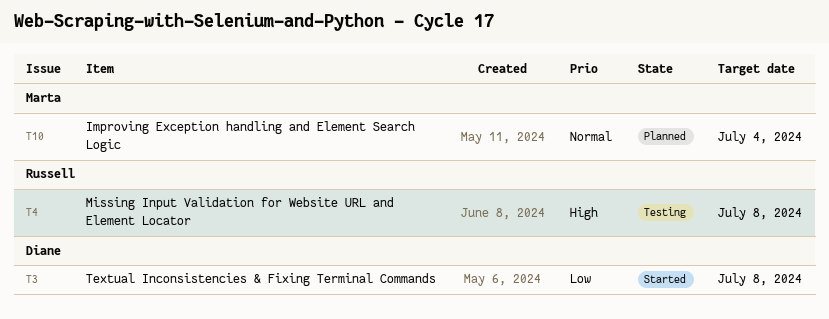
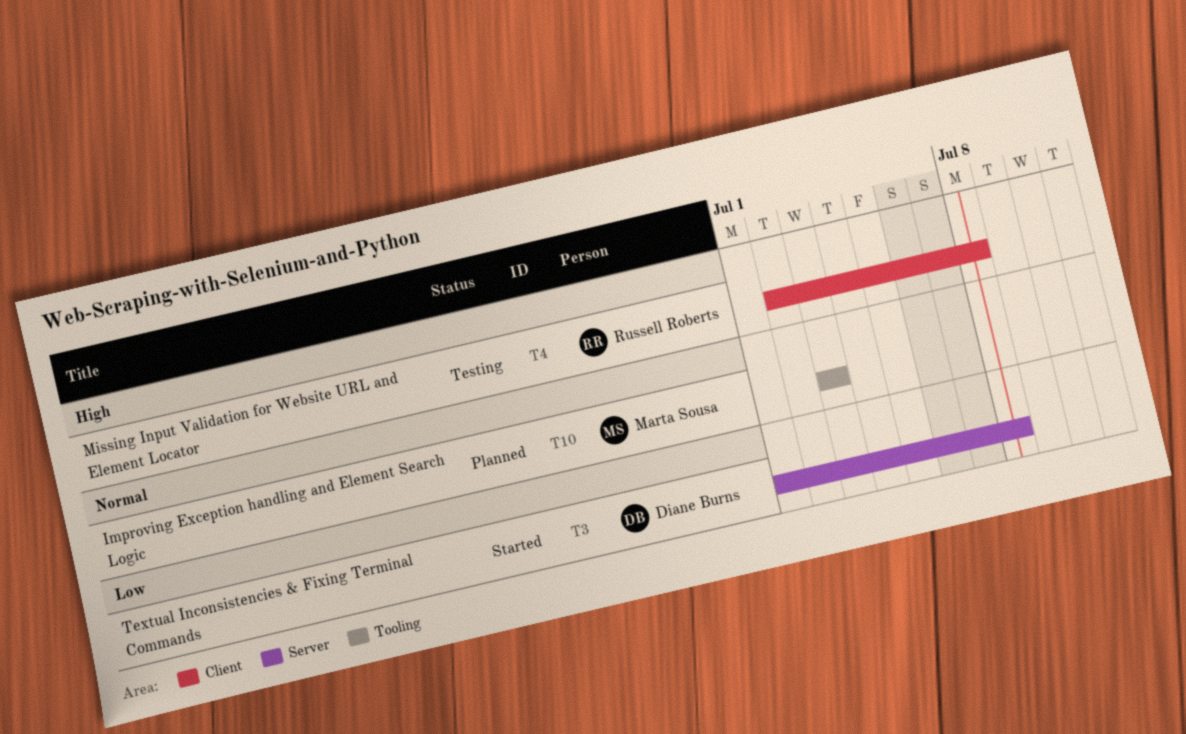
T10, due: Jul 4 -> Jul 3

